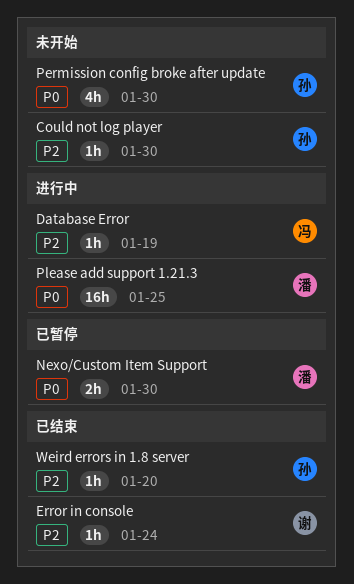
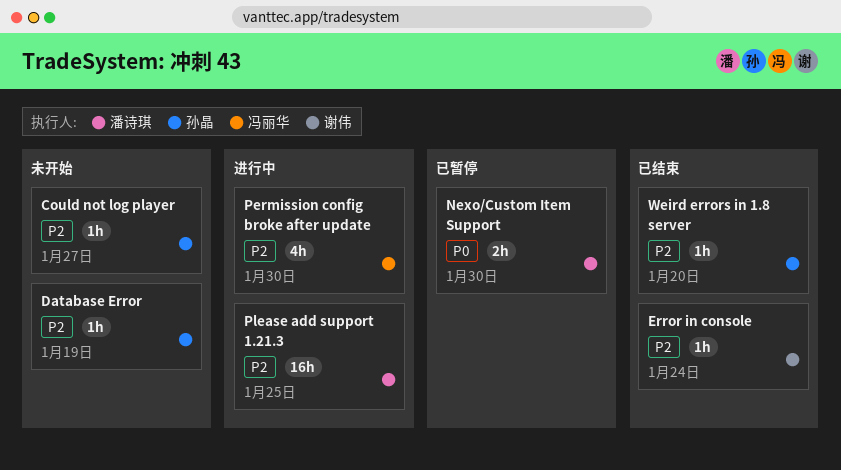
Could not log player, due: Jan 30 -> Jan 27
Database Error, status: 进行中 -> 未开始
Database Error, owner: 冯丽华 -> 孙晶
Permission config broke after update, status: 未开始 -> 进行中
Permission config broke after update, owner: 孙晶 -> 冯丽华
Permission config broke after update, priority: P0 -> P2
Please add support 1.21.3, priority: P0 -> P2

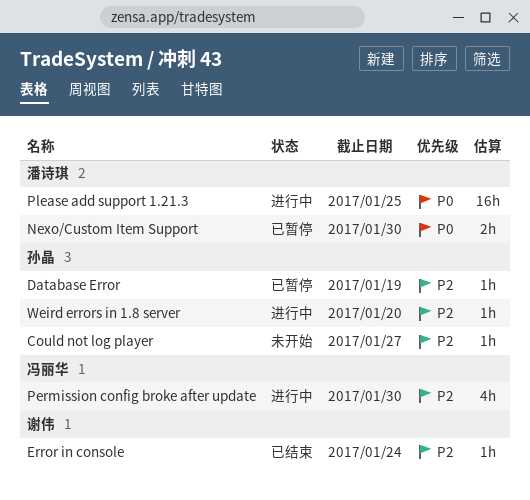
Database Error, status: 未开始 -> 已暂停
Please add support 1.21.3, priority: P2 -> P0
Weird errors in 1.8 server, status: 已结束 -> 进行中

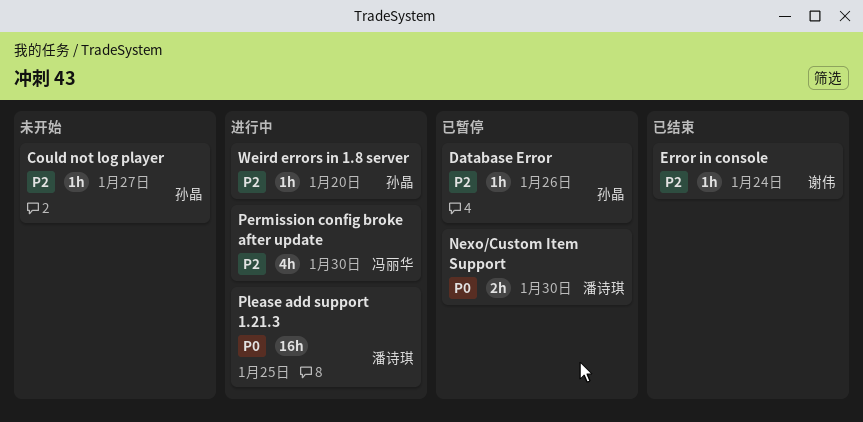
Database Error, due: Jan 19 -> Jan 26

